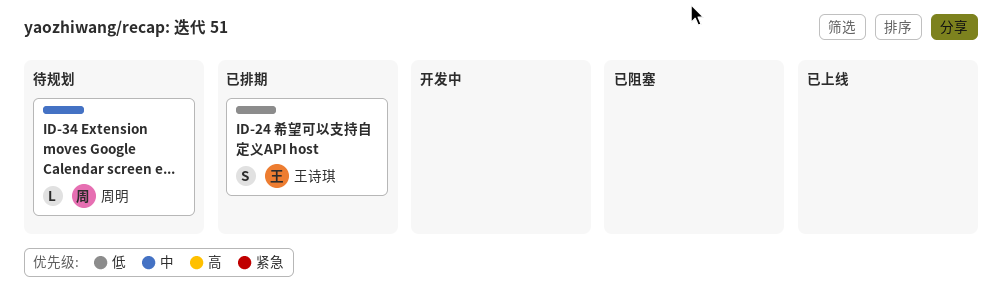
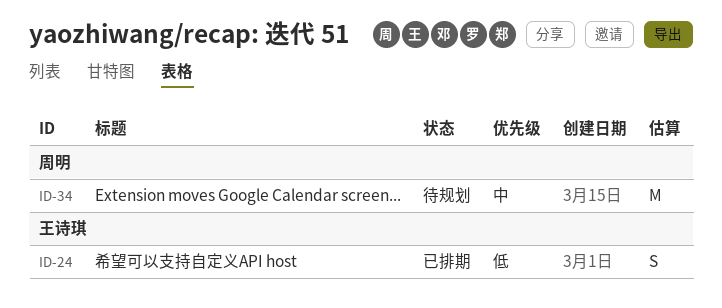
ID-34, estimate: L -> M

